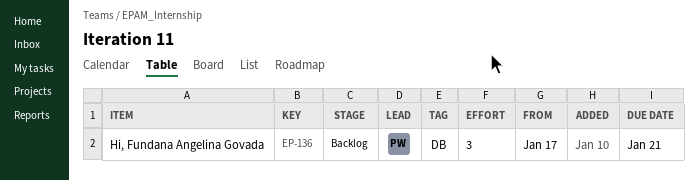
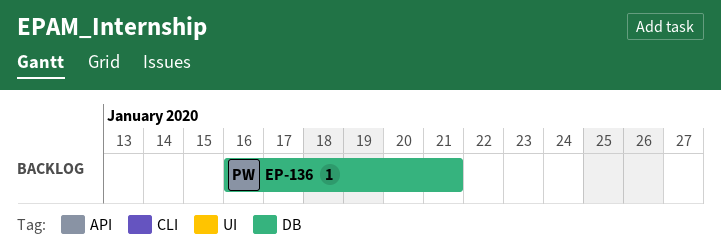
EP-136, estimate: 3 -> 1
EP-136, start: Jan 17 -> Jan 16

